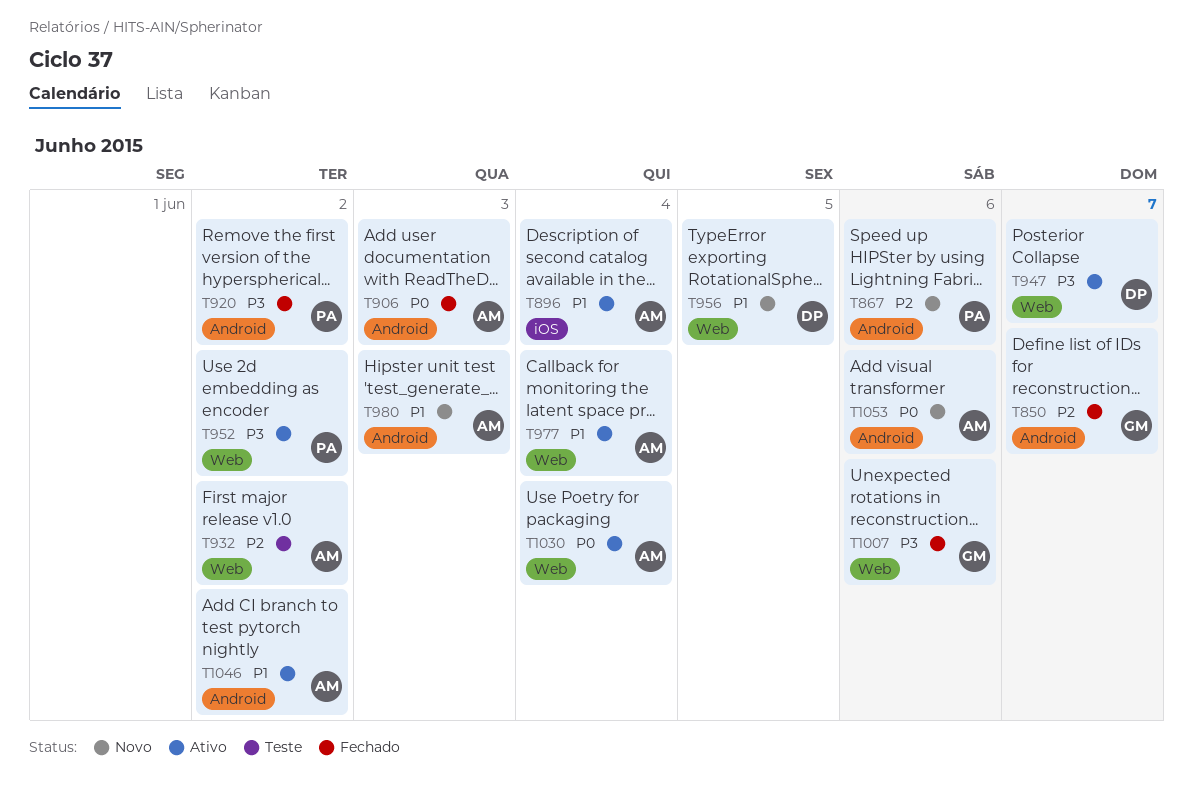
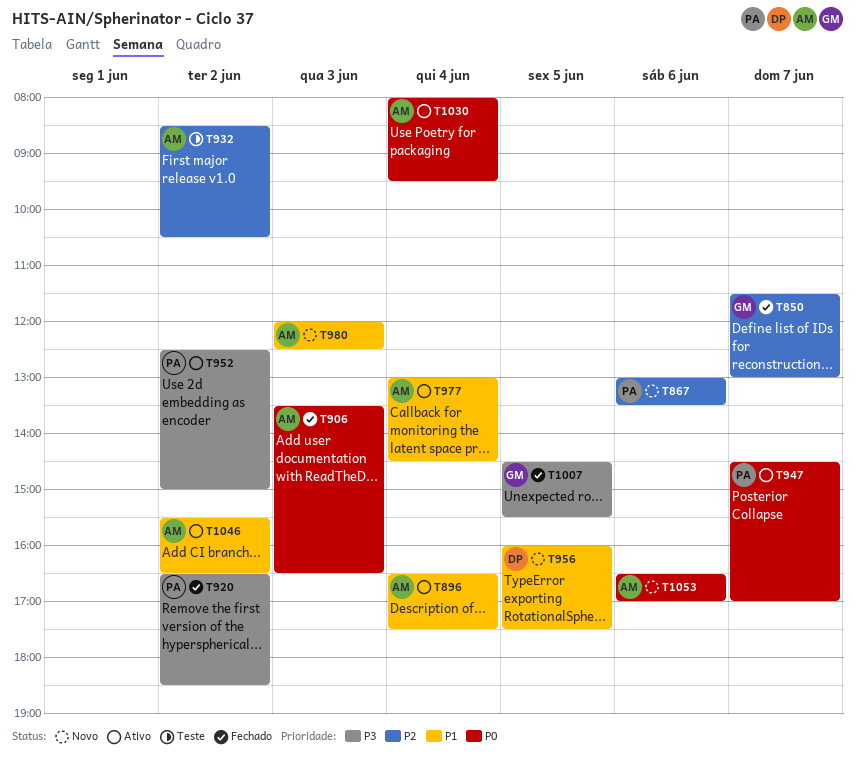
T947, owner: DP -> PA
T947, priority: P3 -> P0
T1007, day: Jun 6 -> Jun 5

